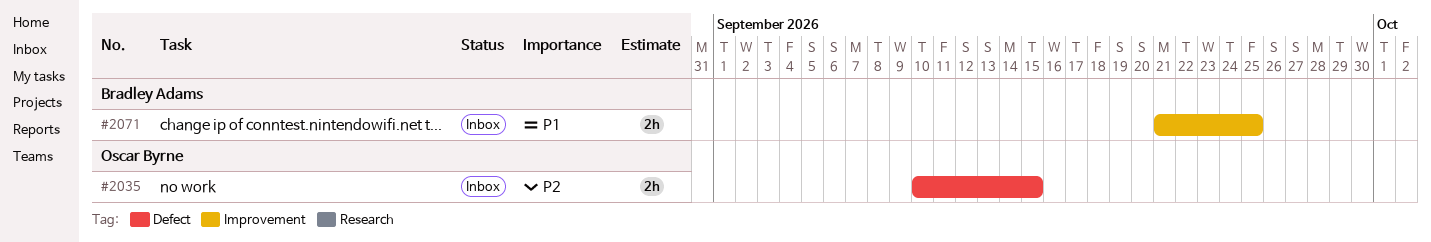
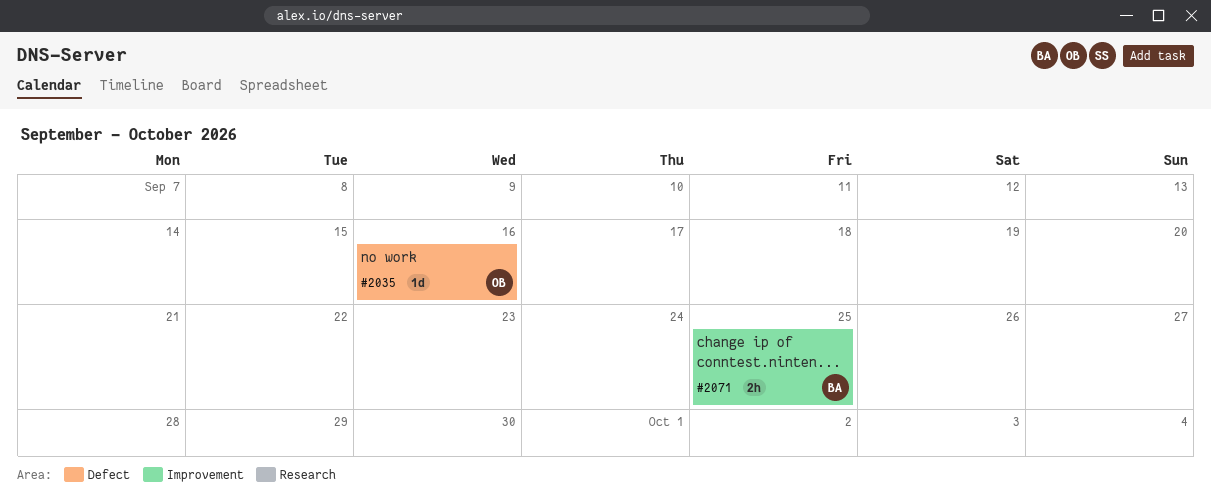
#2035, estimate: 2h -> 1d
#2035, due: Sep 15 -> Sep 16

